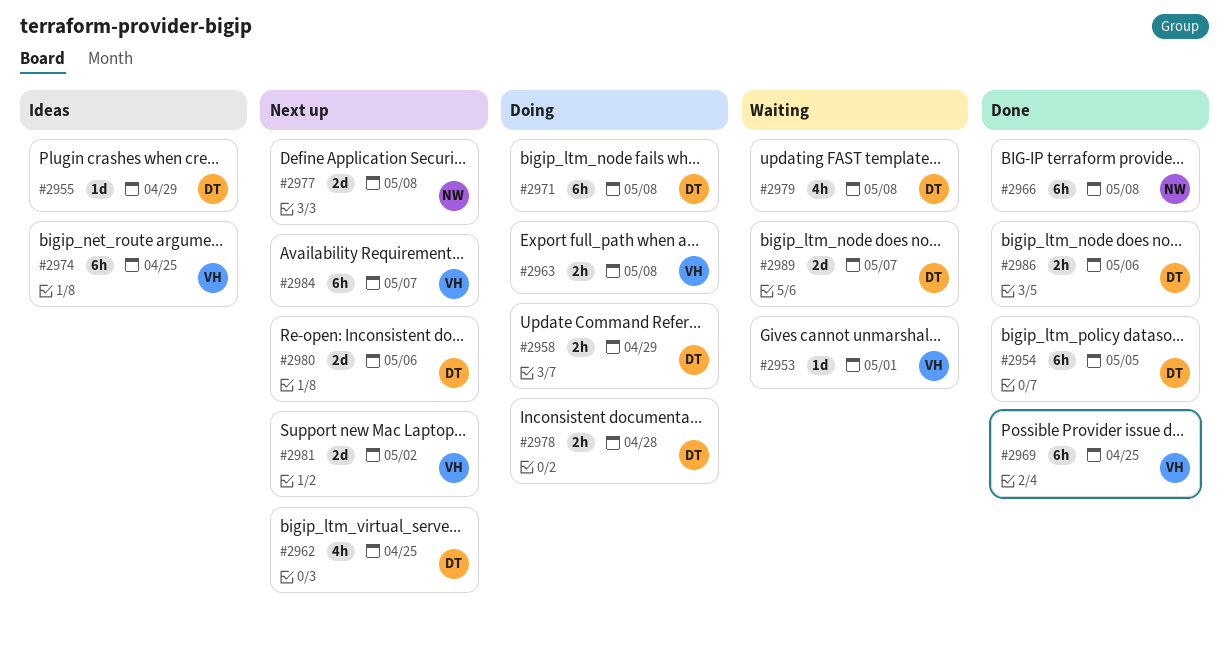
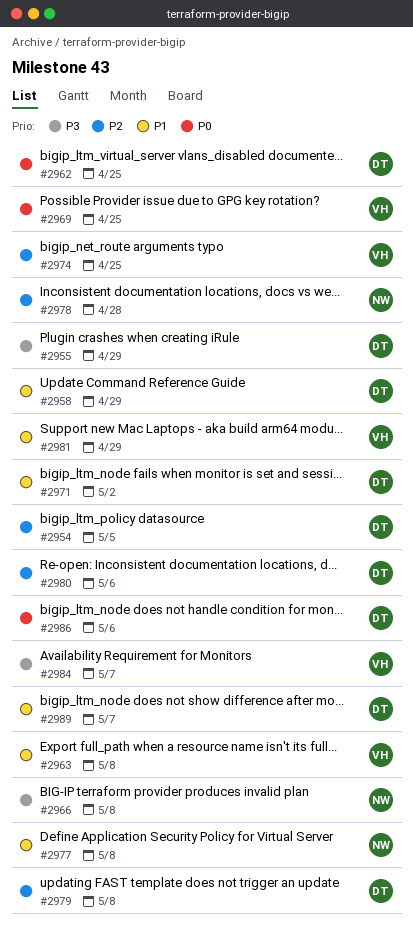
#2953: present -> none
#2971, due: May 8 -> May 2
#2978, owner: DT -> NW
#2981, due: May 2 -> Apr 29

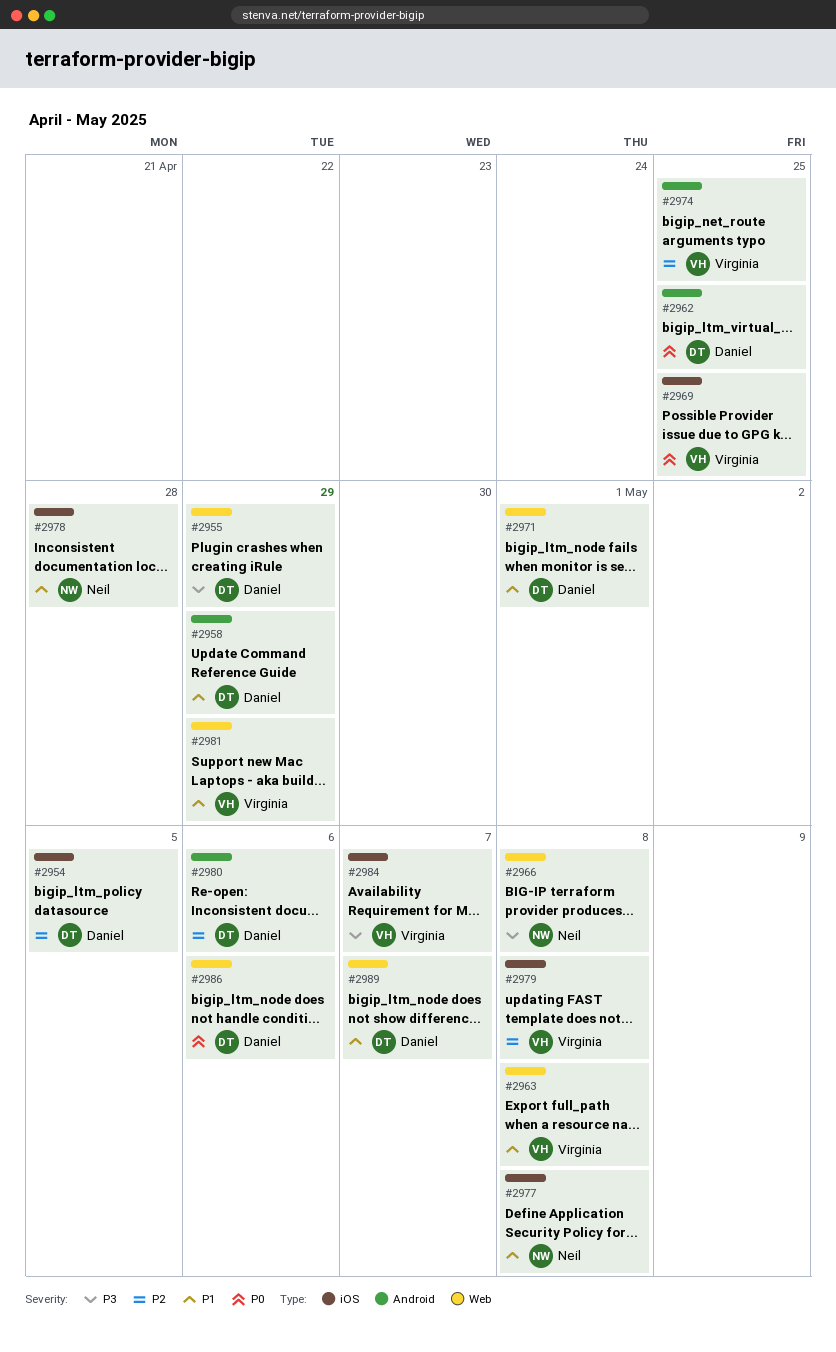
#2971, due: May 2 -> May 1
#2978, priority: P2 -> P1
#2979, owner: Daniel -> Virginia

